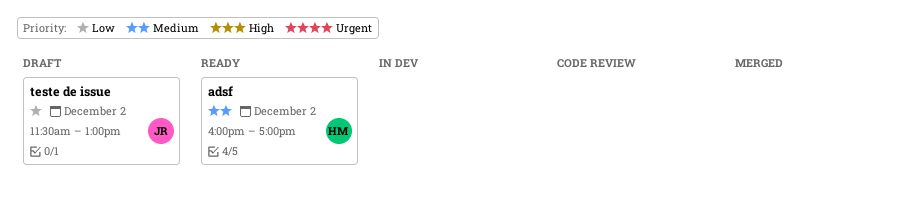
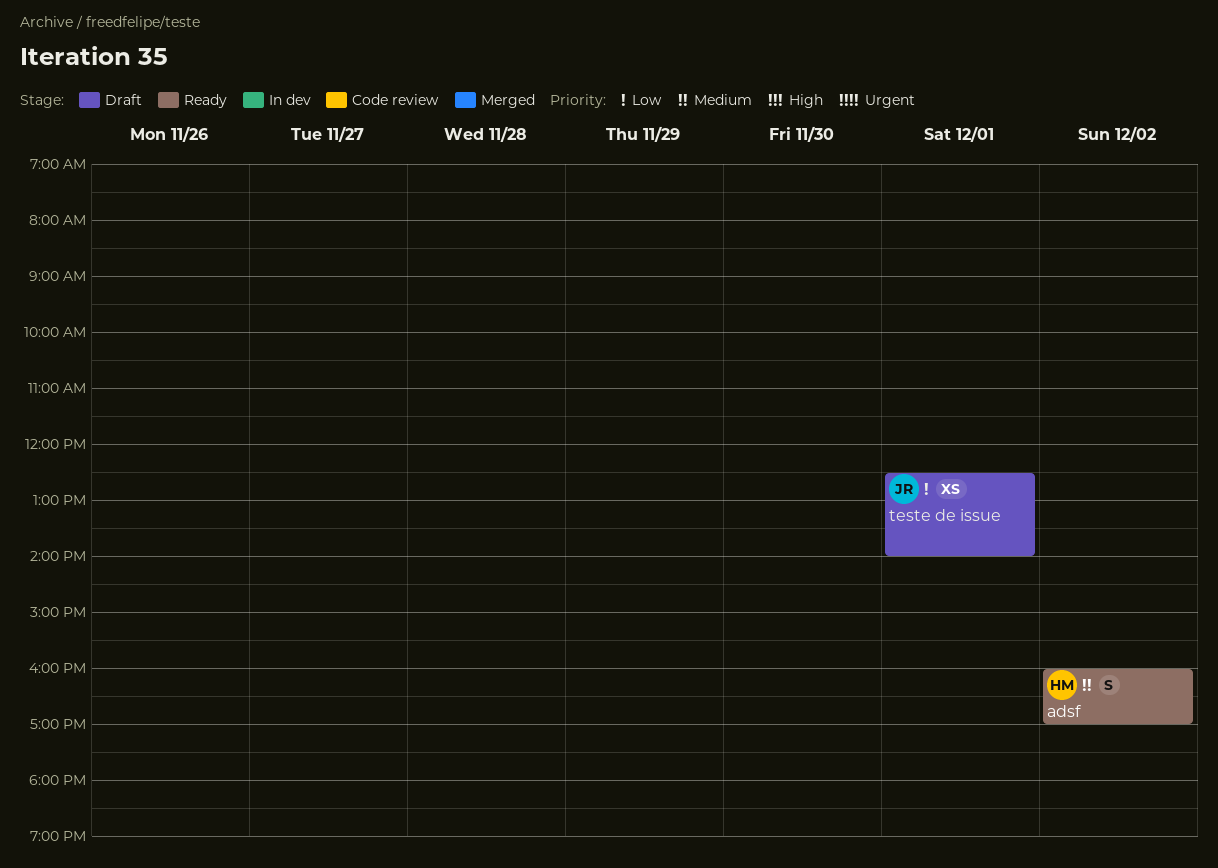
teste de issue, day: Dec 2 -> Dec 1
teste de issue, begins: 11:30 -> 12:30
teste de issue, ends: 13:00 -> 14:00

